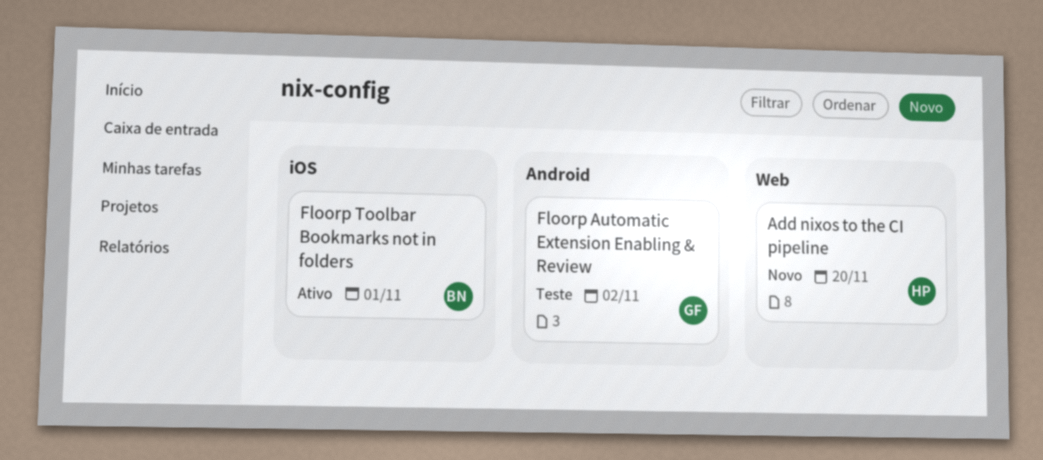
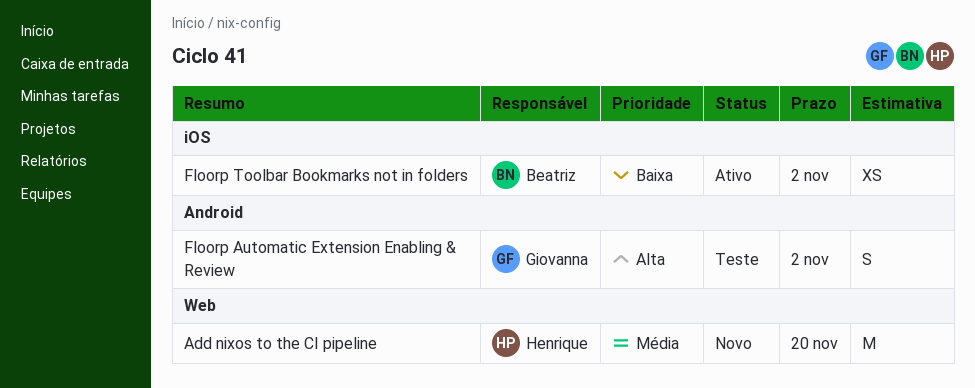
Floorp Toolbar Bookmarks not in folders, due: Nov 1 -> Nov 2

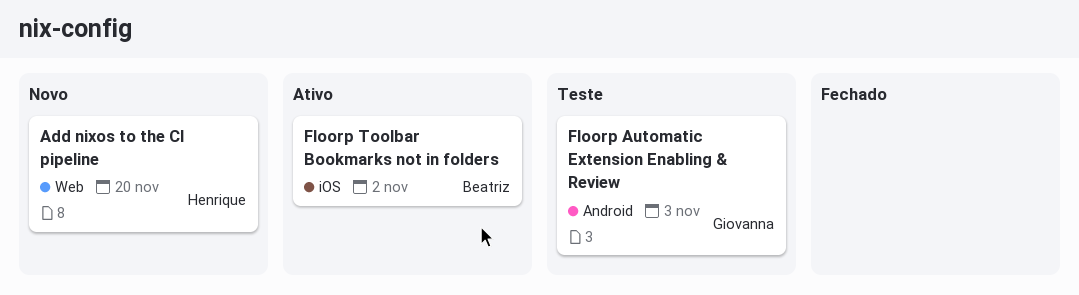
Floorp Automatic Extension Enabling & Review, due: Nov 2 -> Nov 3

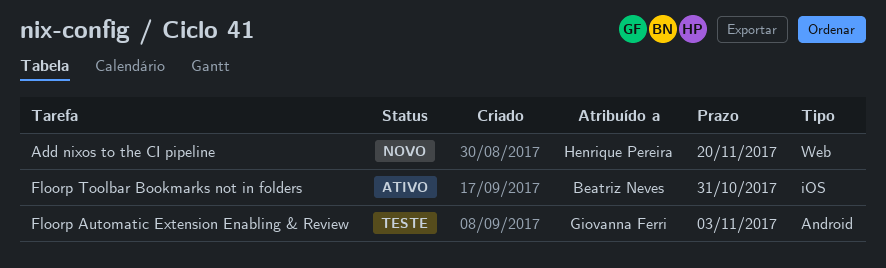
Floorp Toolbar Bookmarks not in folders, due: Nov 2 -> Oct 31

